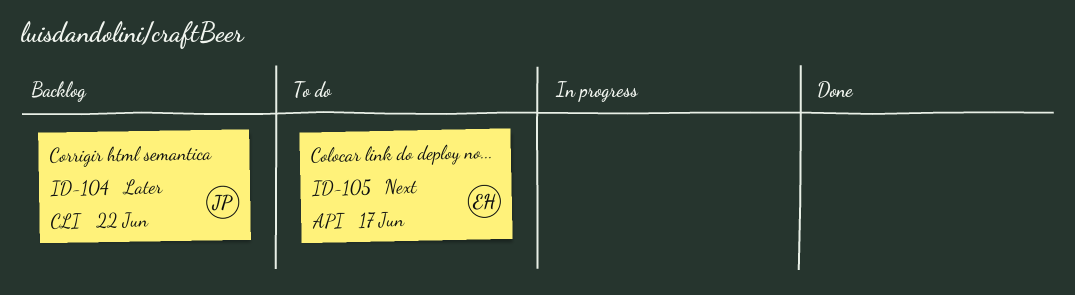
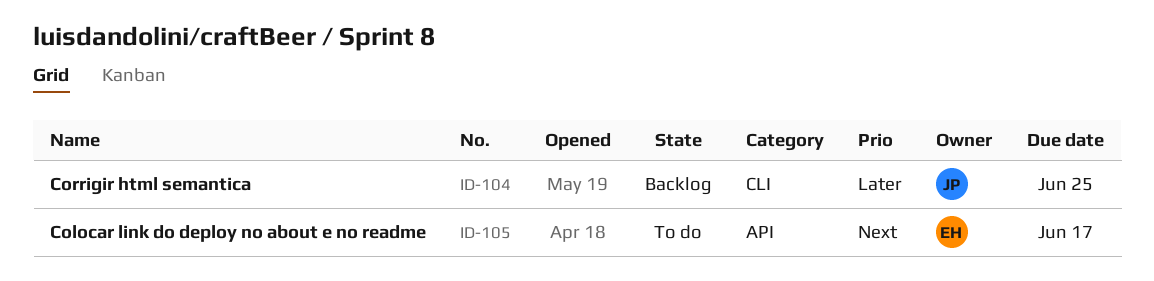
ID-104, due: Jun 22 -> Jun 25

